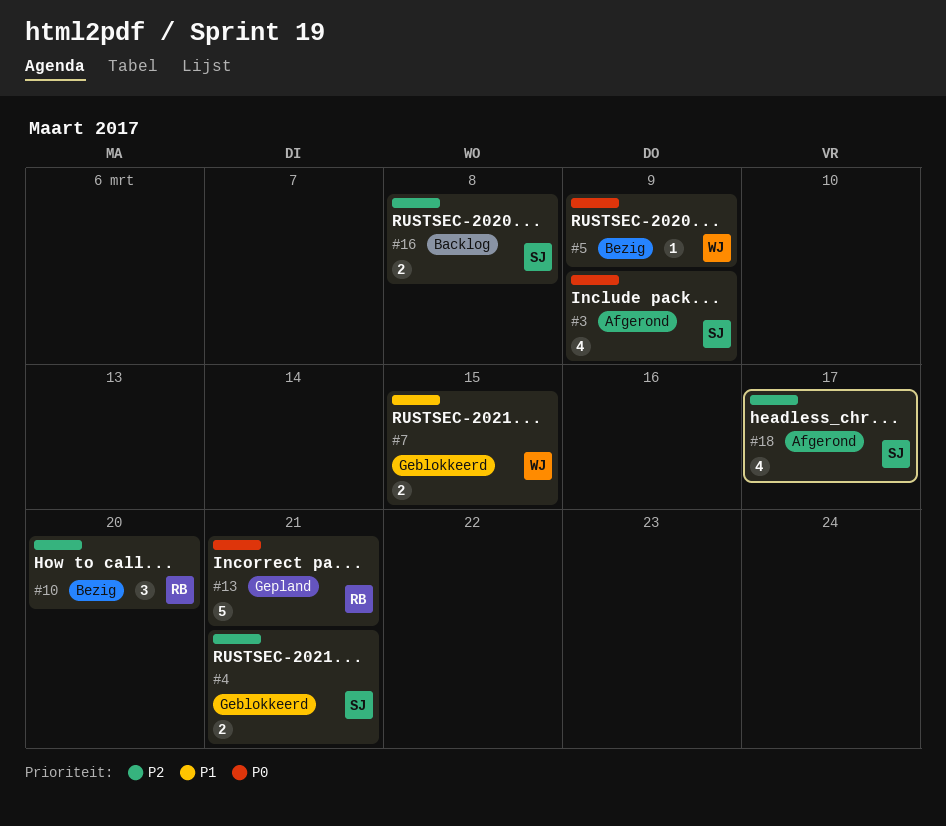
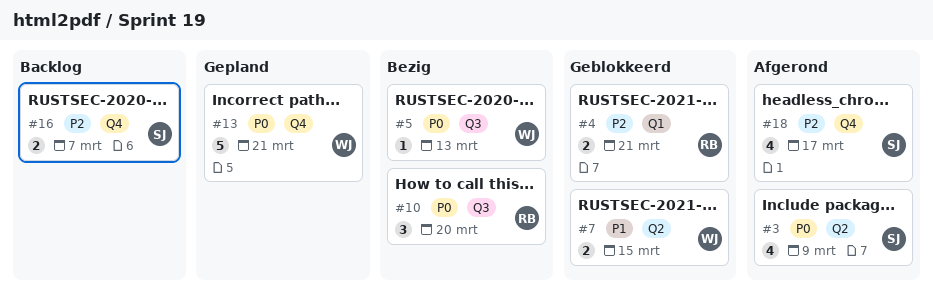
#4, owner: SJ -> RB
#5, due: Mar 9 -> Mar 13
#10, priority: P2 -> P0
#13, owner: RB -> WJ
#16, due: Mar 8 -> Mar 7

